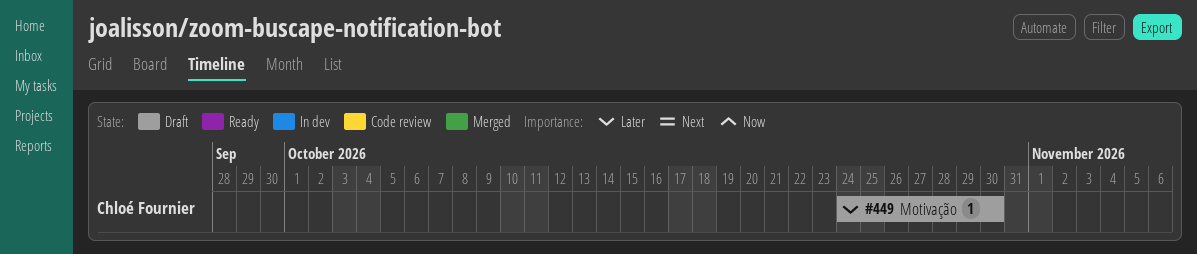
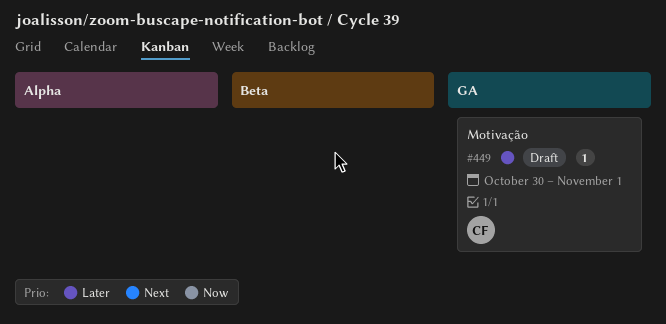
#449, start: Oct 24 -> Oct 30
#449, due: Oct 30 -> Nov 1

